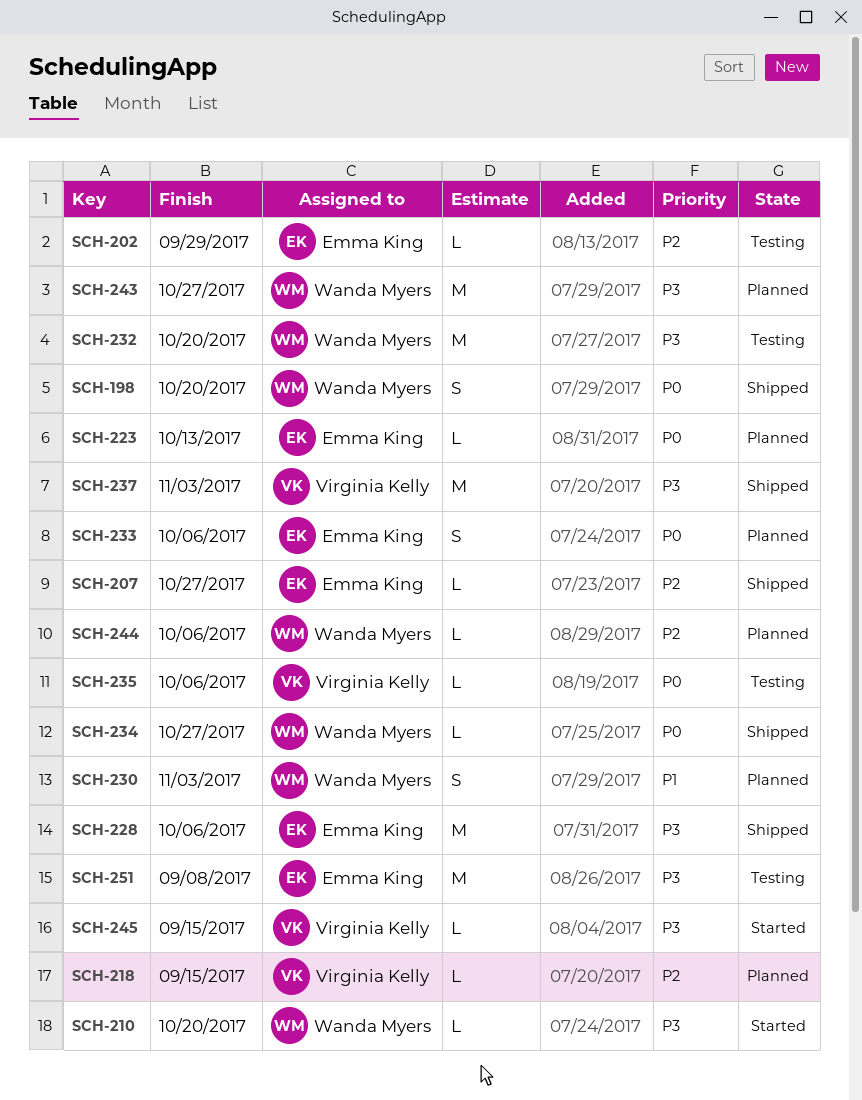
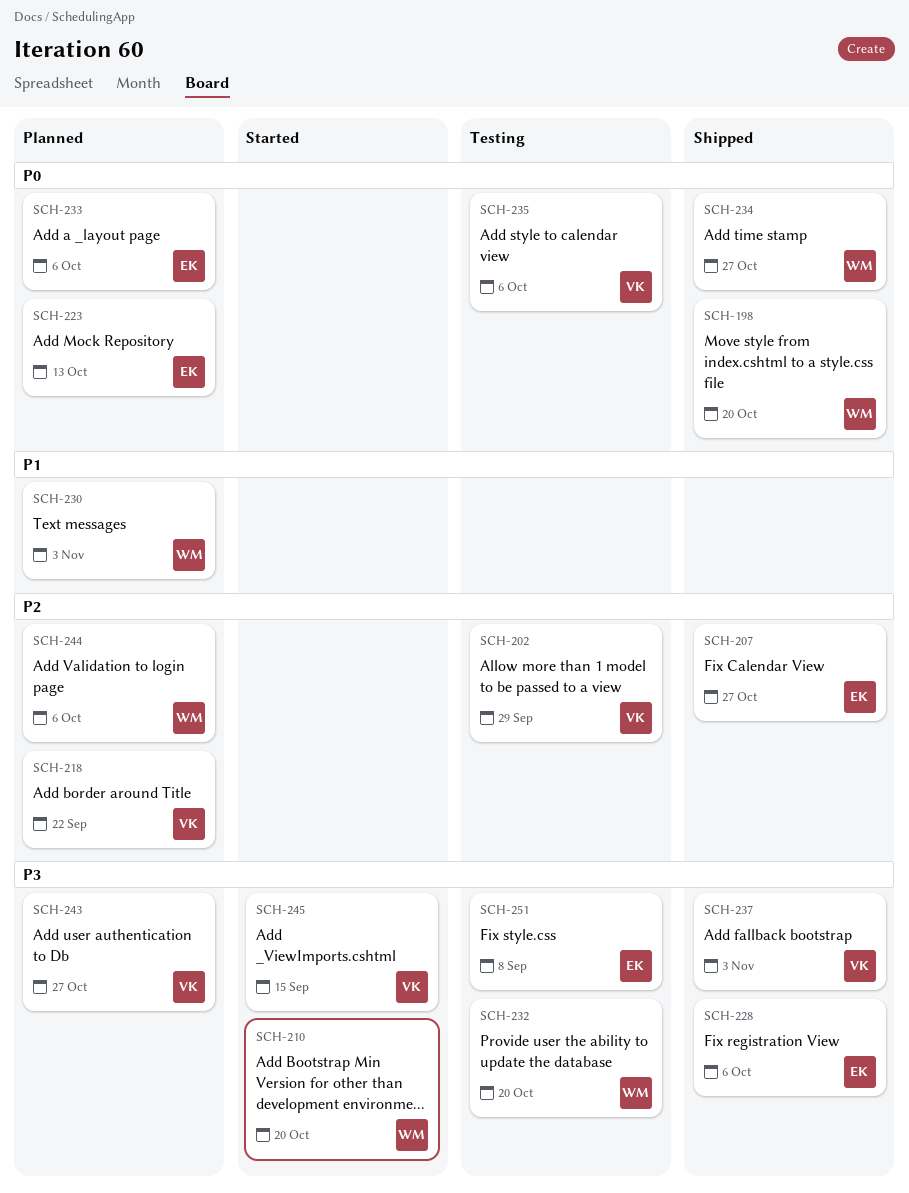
SCH-202, owner: Emma King -> Virginia Kelly
SCH-218, due: Sep 15 -> Sep 22
SCH-243, owner: Wanda Myers -> Virginia Kelly

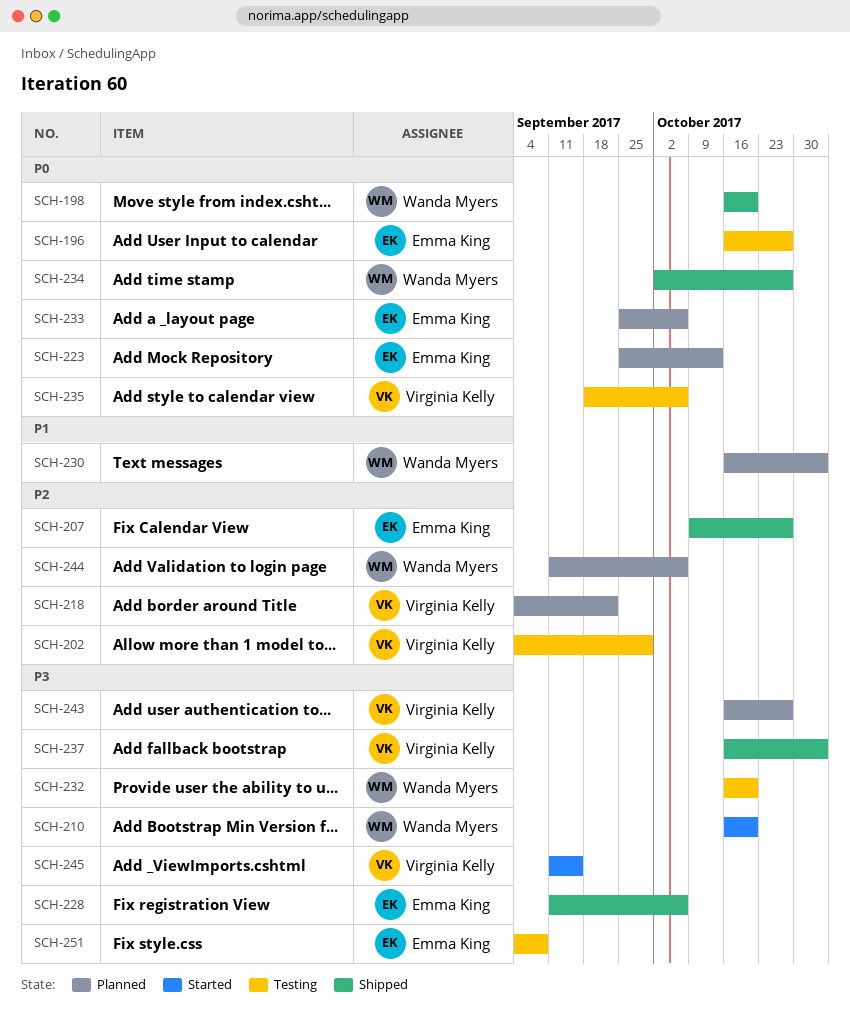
SCH-196: none -> present

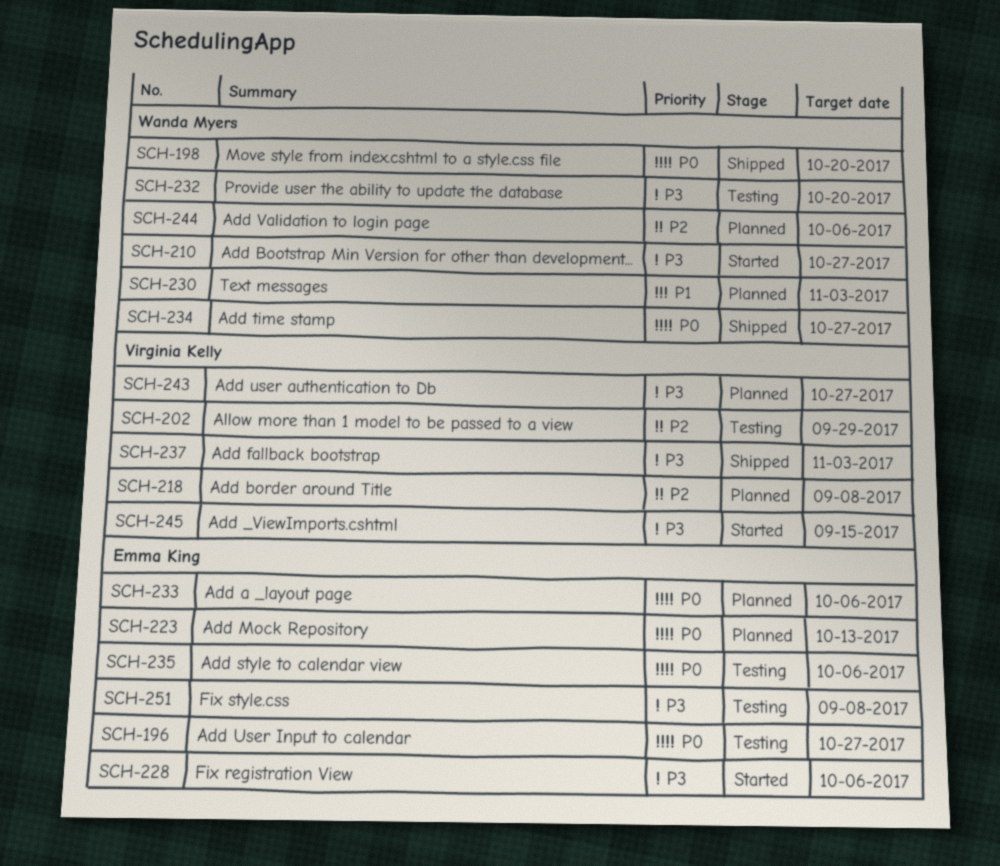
SCH-207: present -> none
SCH-210, due: Oct 20 -> Oct 27
SCH-218, due: Sep 22 -> Sep 8
SCH-228, status: Shipped -> Started
SCH-235, owner: Virginia Kelly -> Emma King

